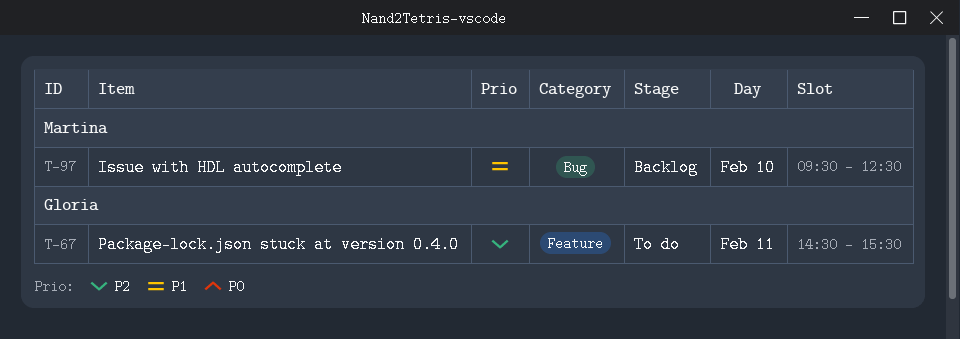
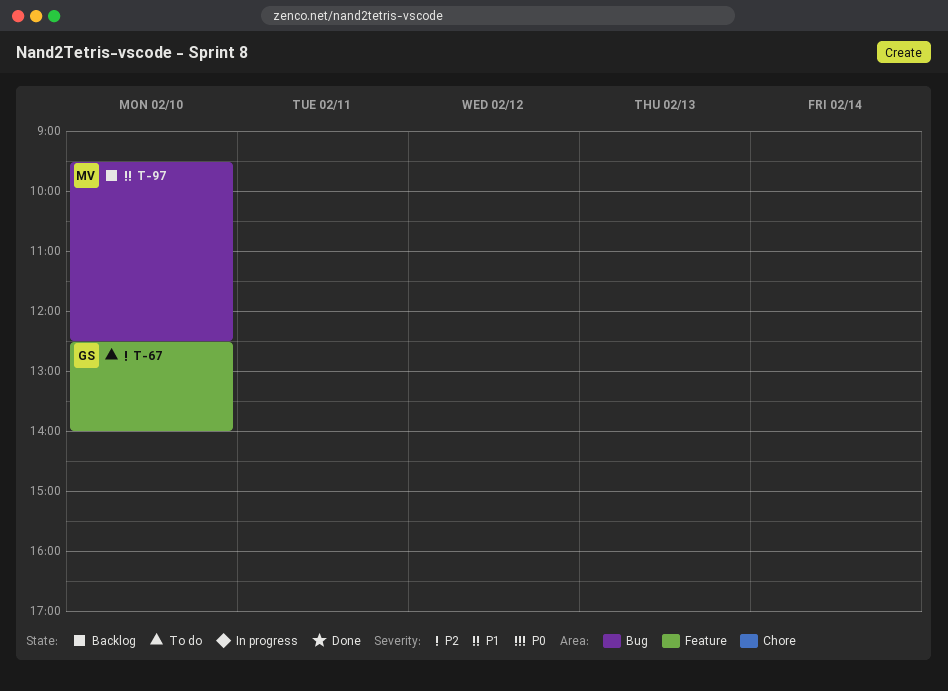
T-67, day: Feb 11 -> Feb 10
T-67, begins: 14:30 -> 12:30
T-67, ends: 15:30 -> 14:00

